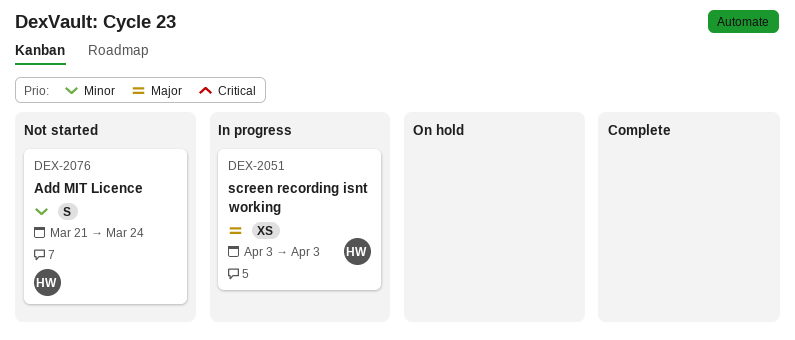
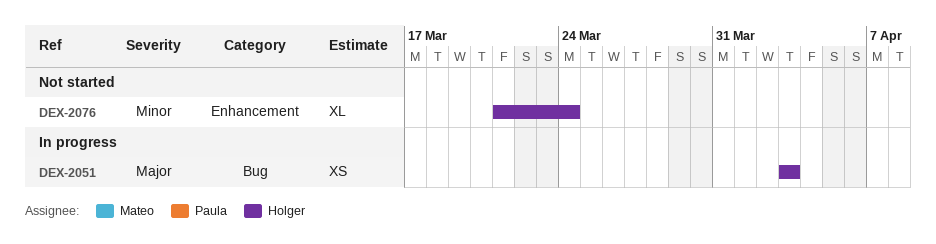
DEX-2076, estimate: S -> XL

